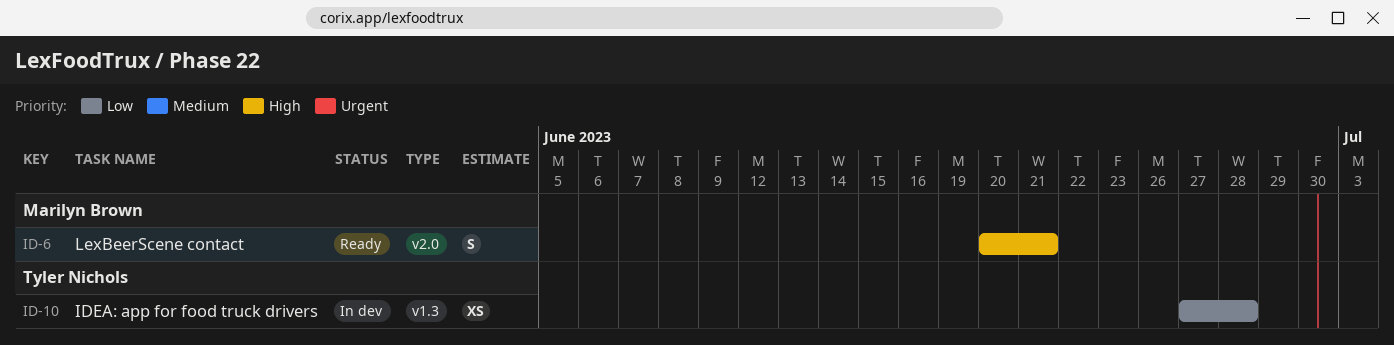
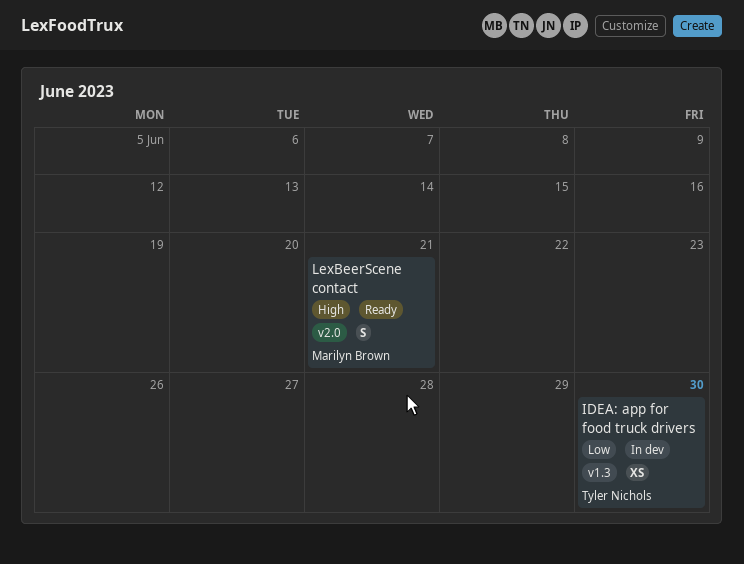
IDEA: app for food truck drivers, due: Jun 28 -> Jun 30

